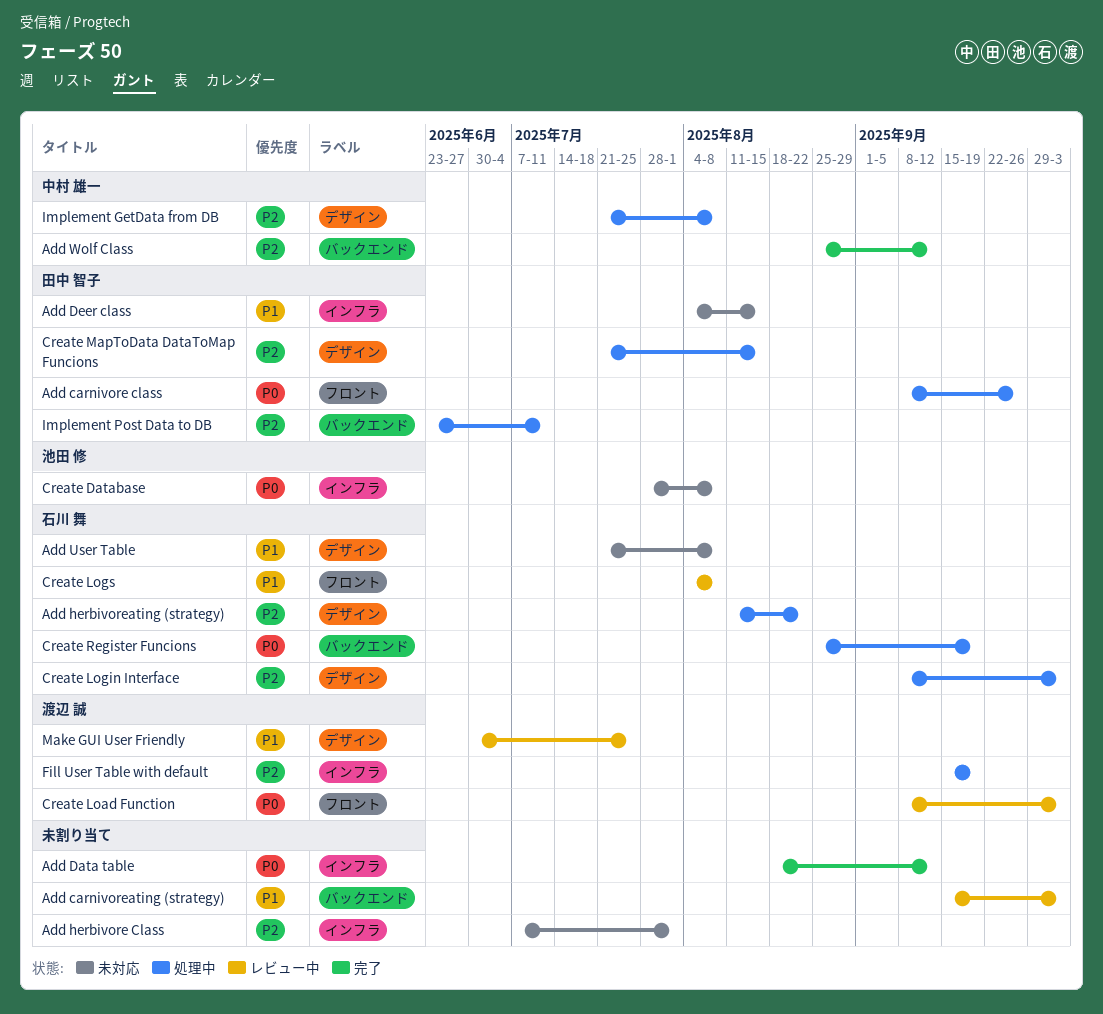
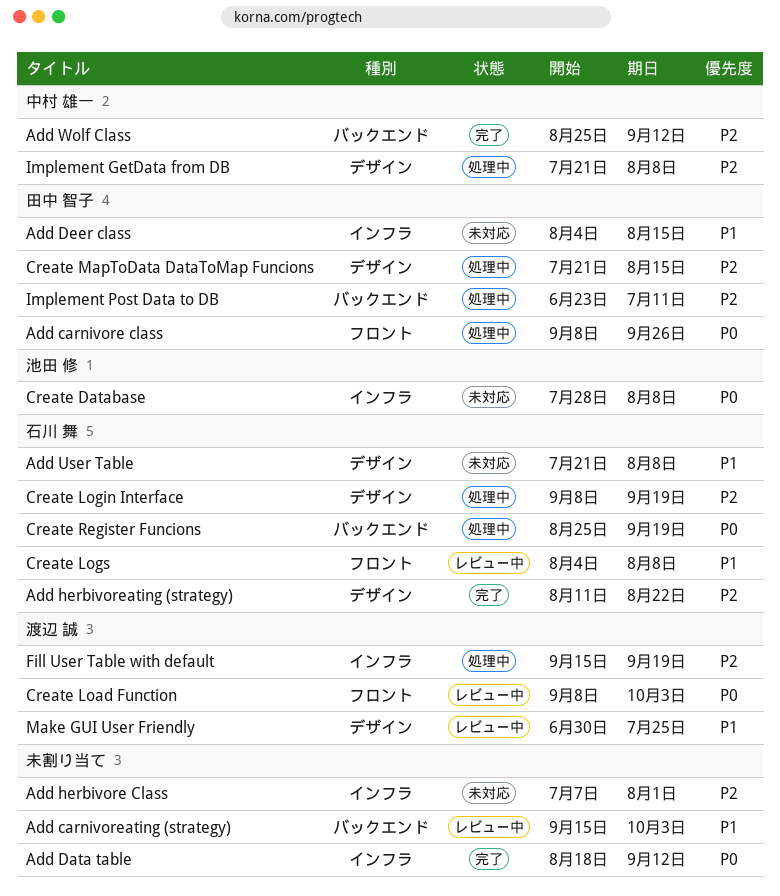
Add herbivoreating (strategy), status: 処理中 -> 完了
Create Login Interface, due: Oct 3 -> Sep 19

